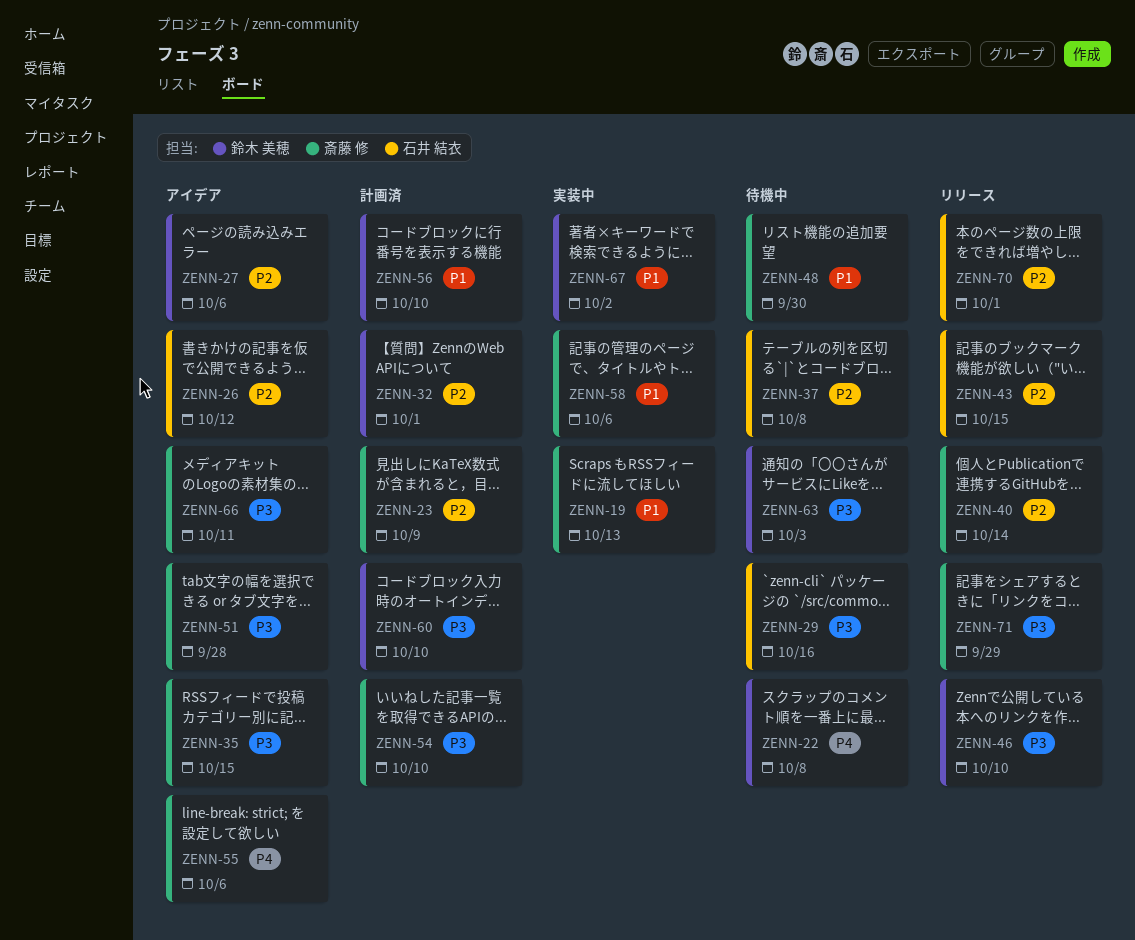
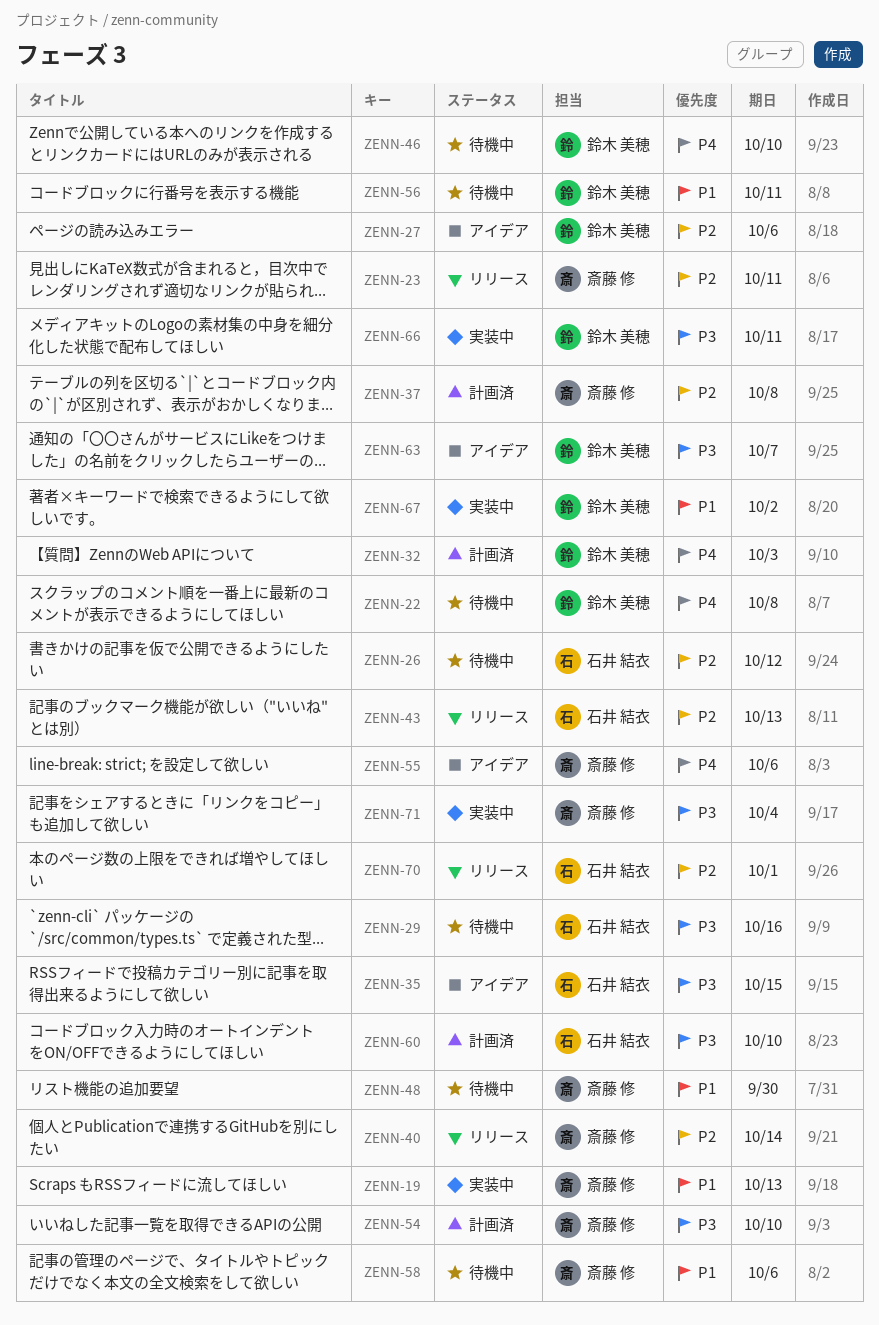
ZENN-23, status: 計画済 -> リリース
ZENN-23, due: Oct 9 -> Oct 11
ZENN-26, status: アイデア -> 待機中
ZENN-32, priority: P2 -> P4
ZENN-32, due: Oct 1 -> Oct 3
ZENN-35, owner: 斎藤 修 -> 石井 結衣
ZENN-37, status: 待機中 -> 計画済
ZENN-37, owner: 石井 結衣 -> 斎藤 修
ZENN-43, due: Oct 15 -> Oct 13
ZENN-46, status: リリース -> 待機中
ZENN-46, priority: P3 -> P4
ZENN-51: present -> none
ZENN-56, status: 計画済 -> 待機中
ZENN-56, due: Oct 10 -> Oct 11
ZENN-58, status: 実装中 -> 待機中
ZENN-60, owner: 鈴木 美穂 -> 石井 結衣
ZENN-63, status: 待機中 -> アイデア
ZENN-63, due: Oct 3 -> Oct 7
ZENN-66, status: アイデア -> 実装中
ZENN-66, owner: 斎藤 修 -> 鈴木 美穂
ZENN-71, status: リリース -> 実装中
ZENN-71, due: Sep 29 -> Oct 4

